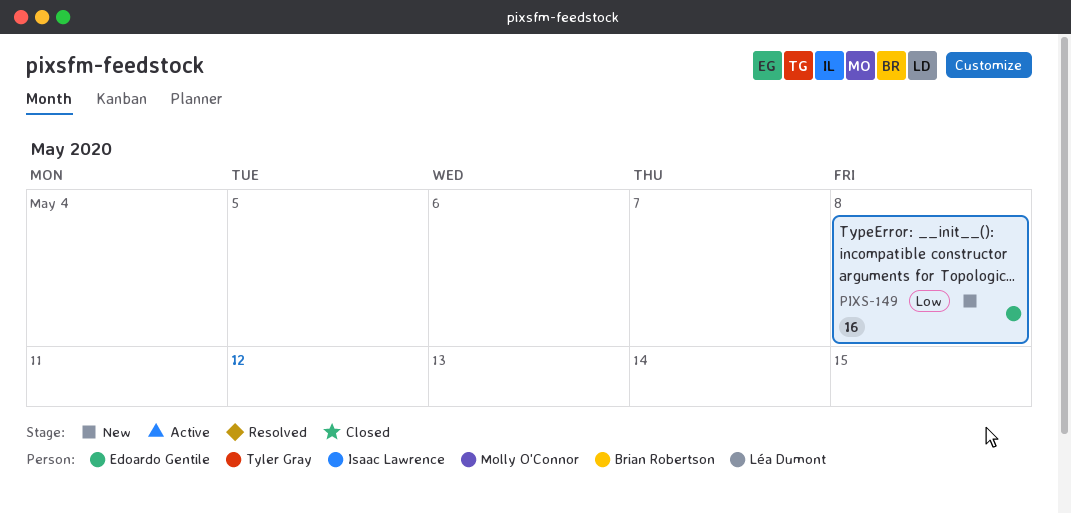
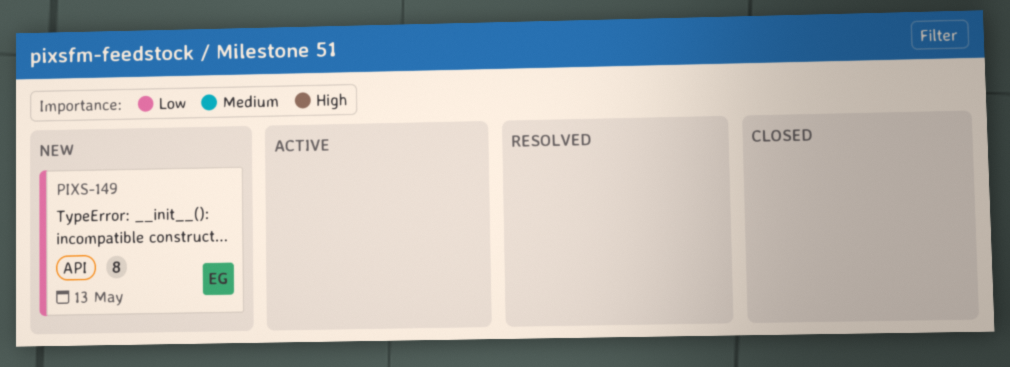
PIXS-149, estimate: 16 -> 8
PIXS-149, due: May 8 -> May 13

